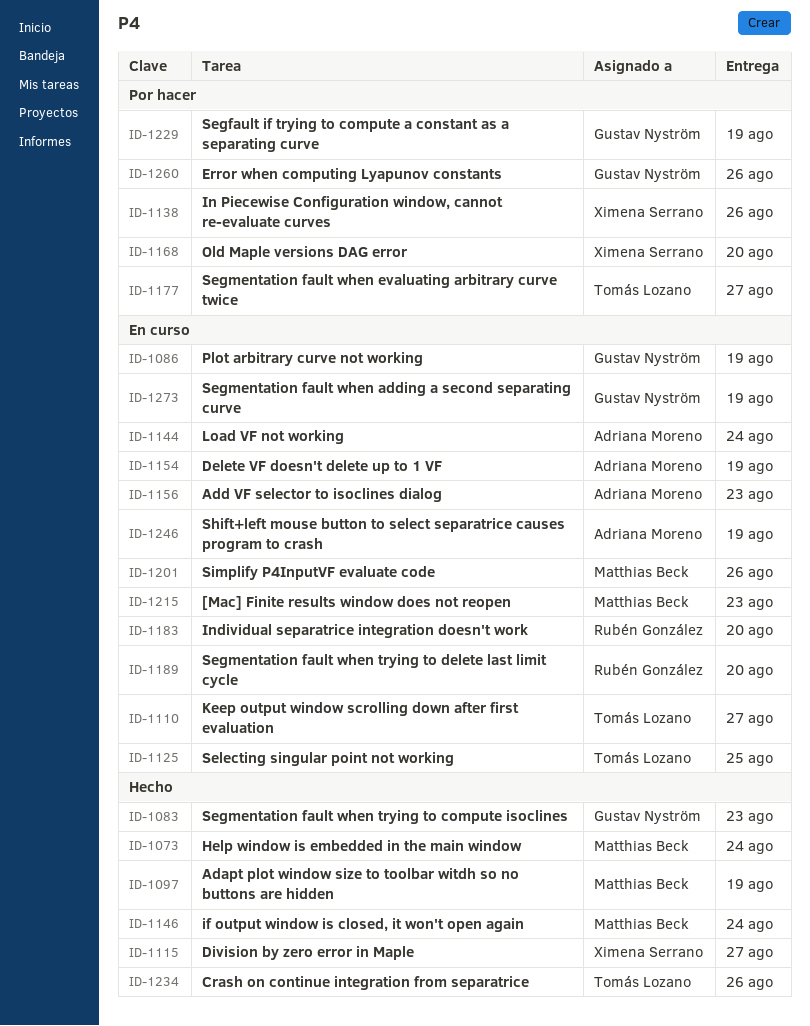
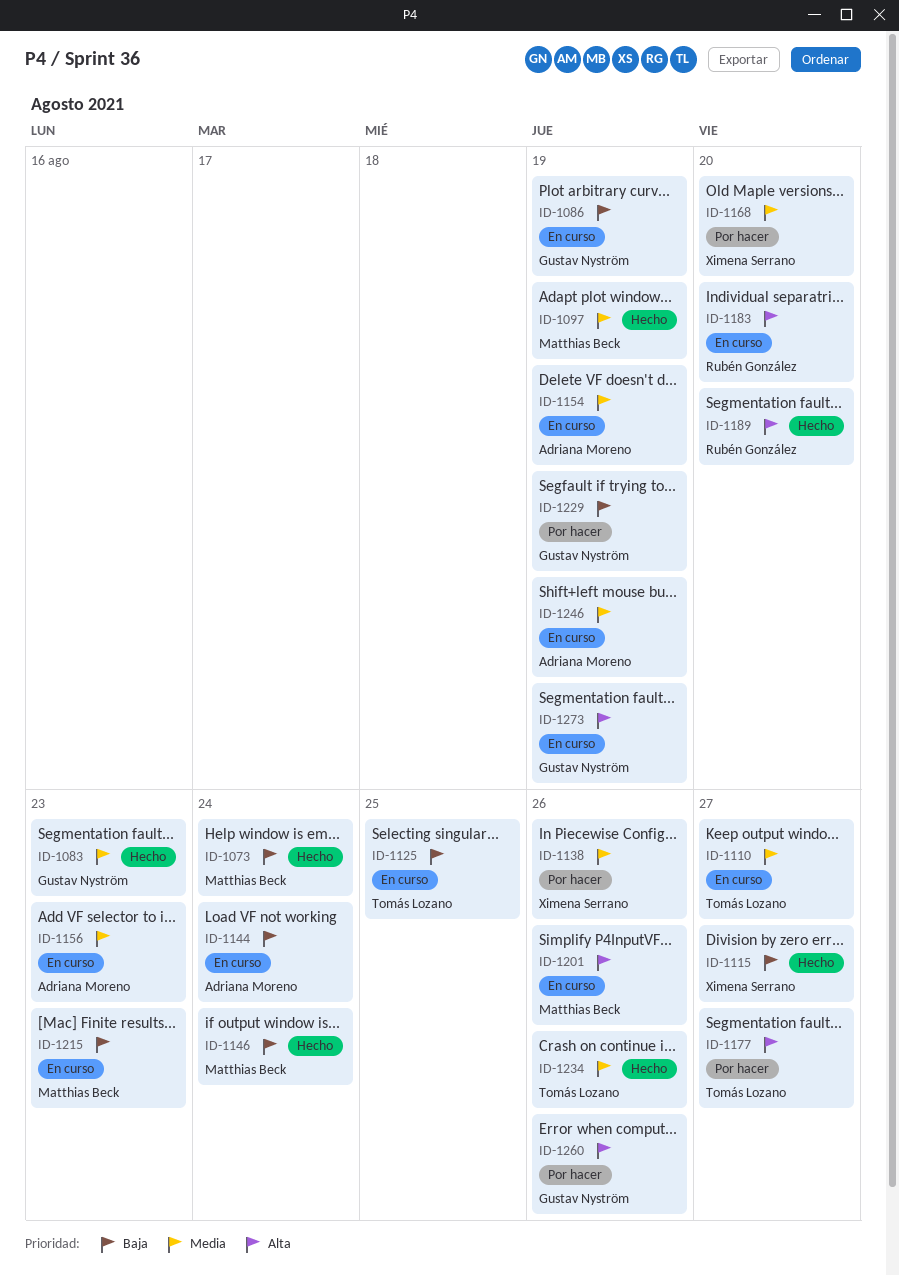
ID-1189, status: En curso -> Hecho

